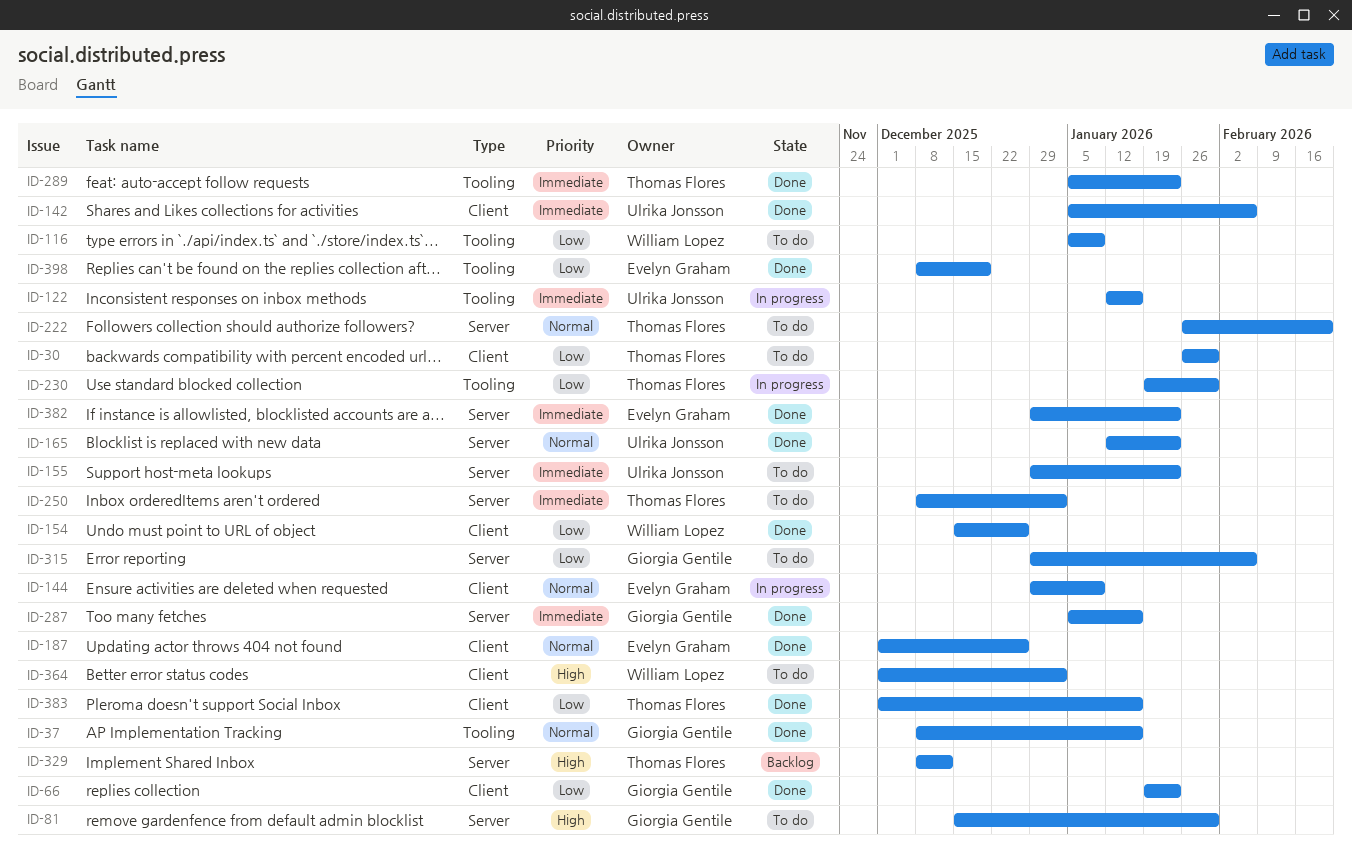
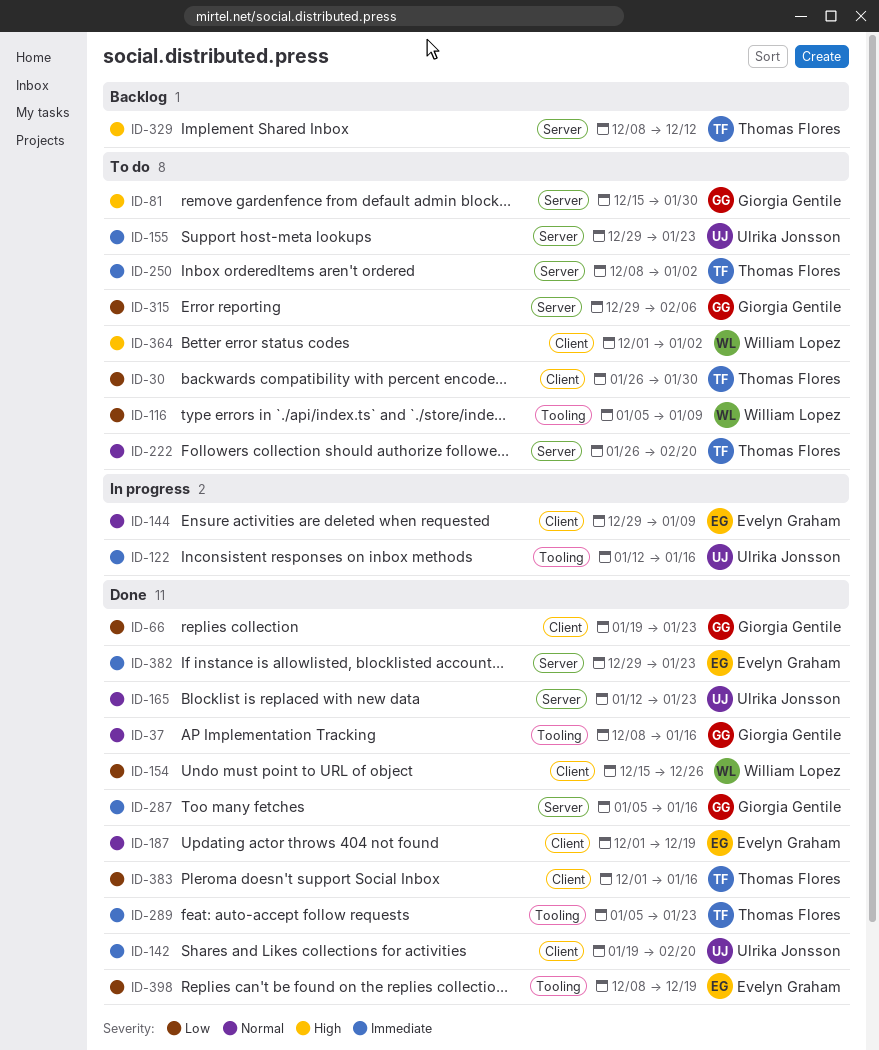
ID-142, start: Jan 5 -> Jan 19
ID-142, due: Feb 6 -> Feb 20
ID-187, due: Dec 26 -> Dec 19
ID-230: present -> none

